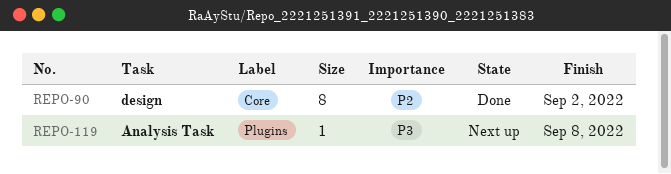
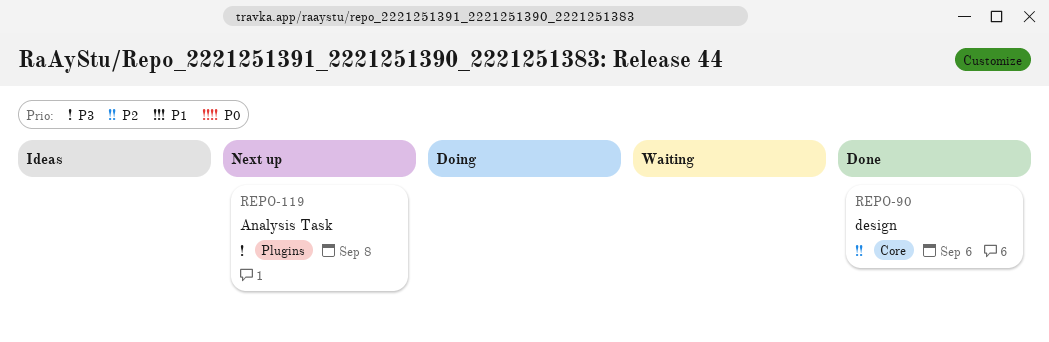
REPO-90, due: Sep 2 -> Sep 6

